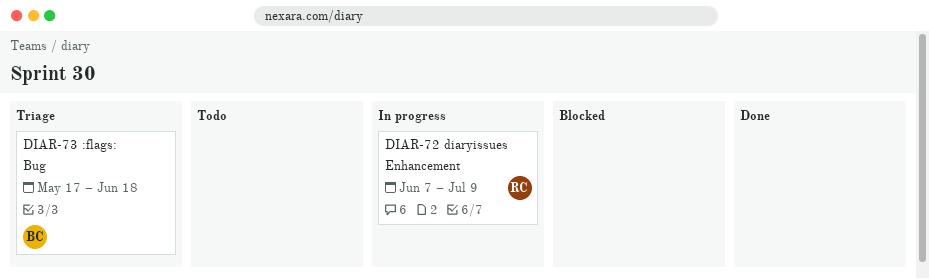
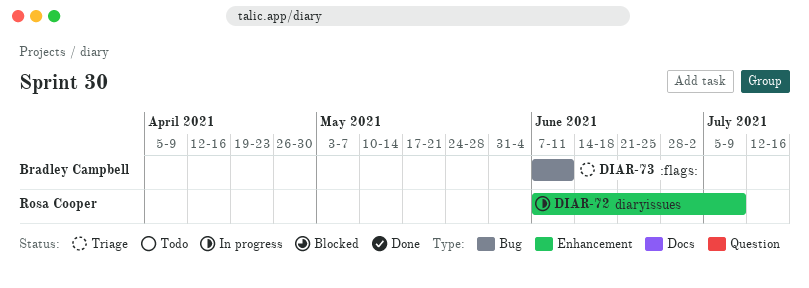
DIAR-73, start: May 17 -> Jun 7
DIAR-73, due: Jun 18 -> Jun 11

